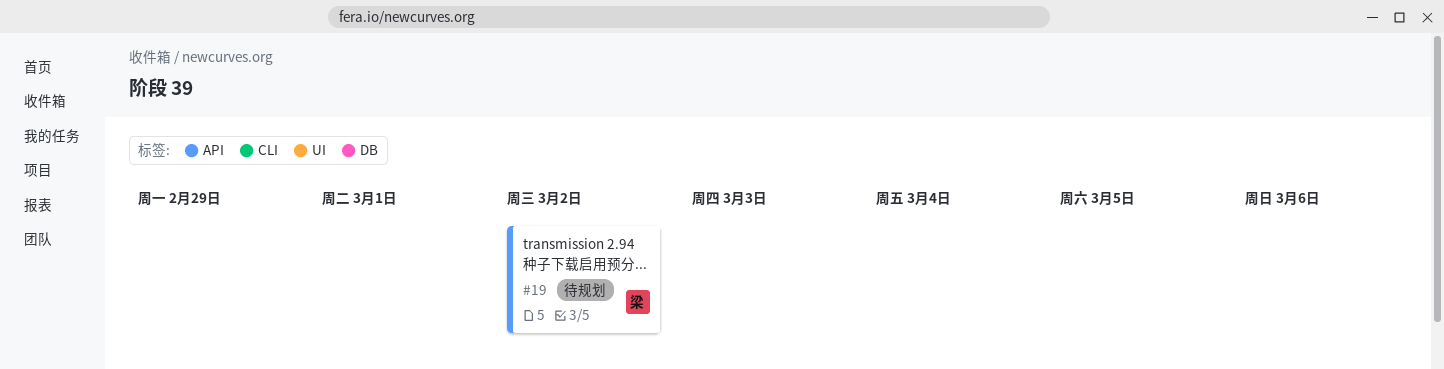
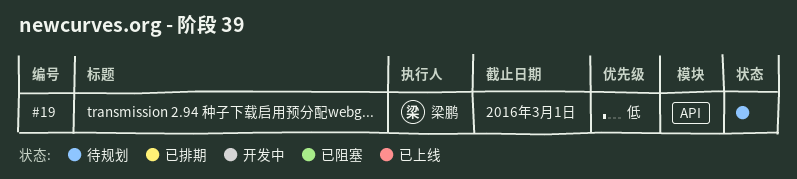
#19, due: Mar 2 -> Mar 1

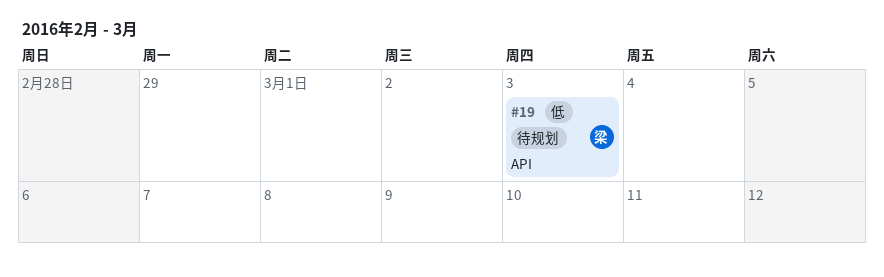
#19, due: Mar 1 -> Mar 3

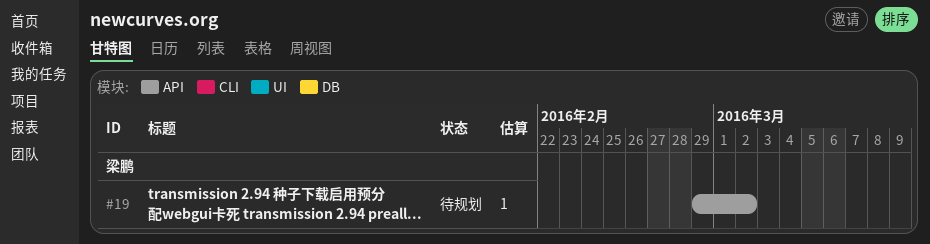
#19, due: Mar 3 -> Mar 2

